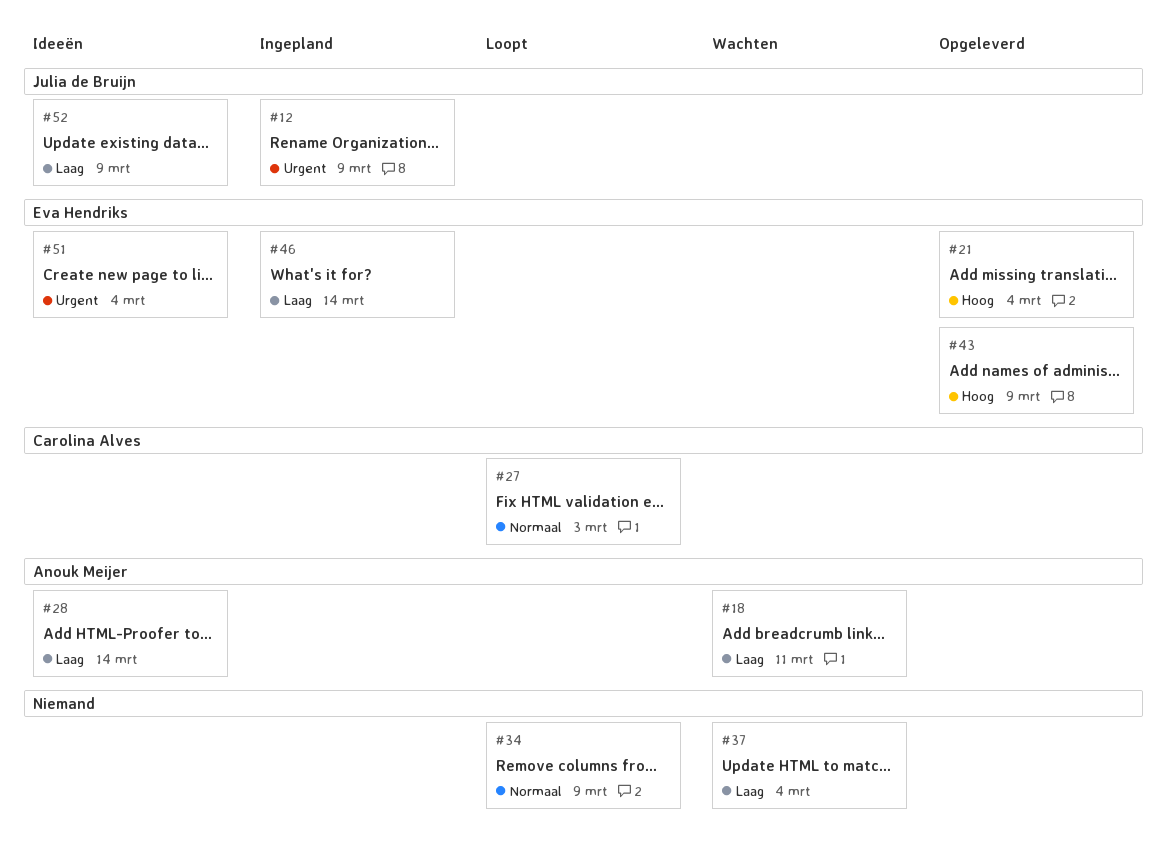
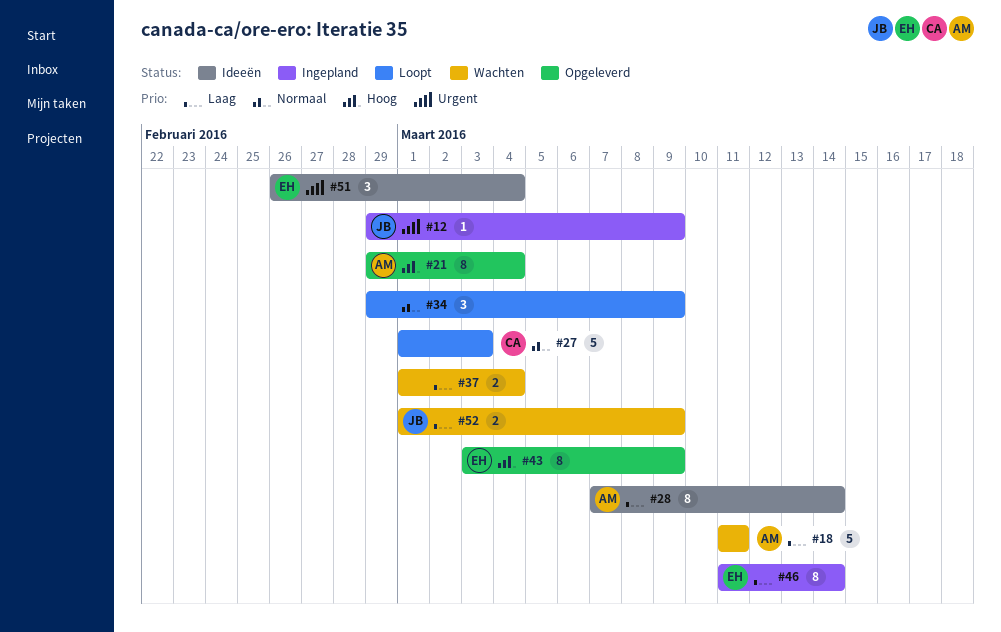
#21, owner: Eva Hendriks -> Anouk Meijer
#52, status: Ideeën -> Wachten

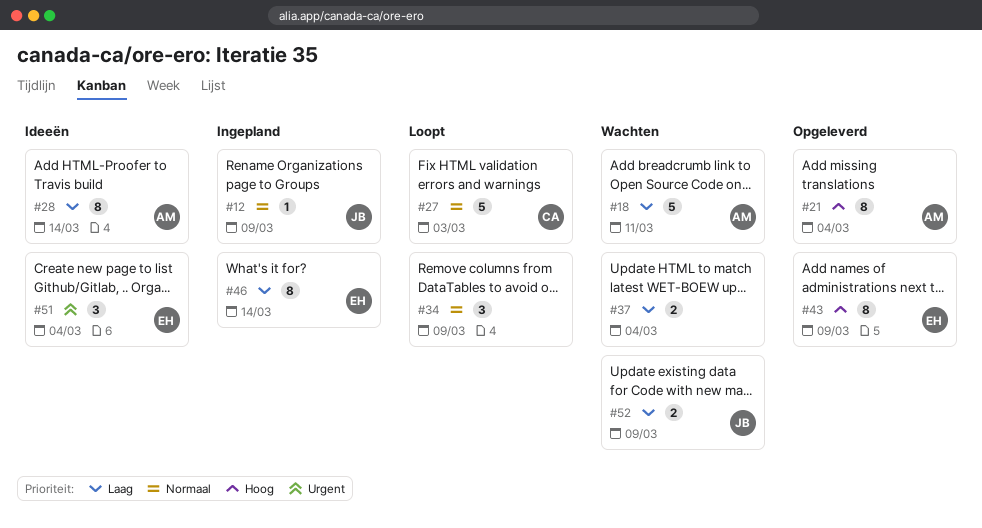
#12, priority: Urgent -> Normaal

